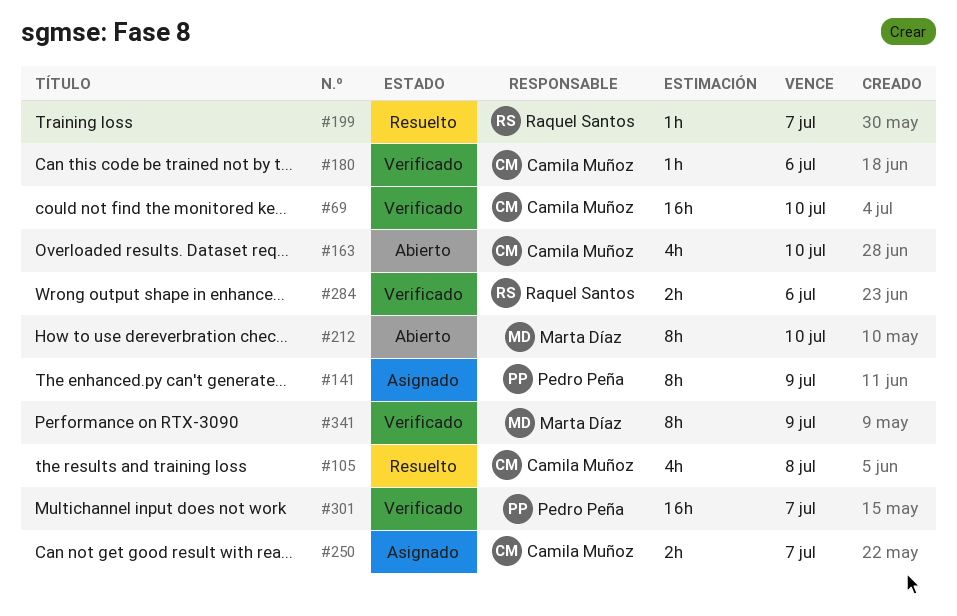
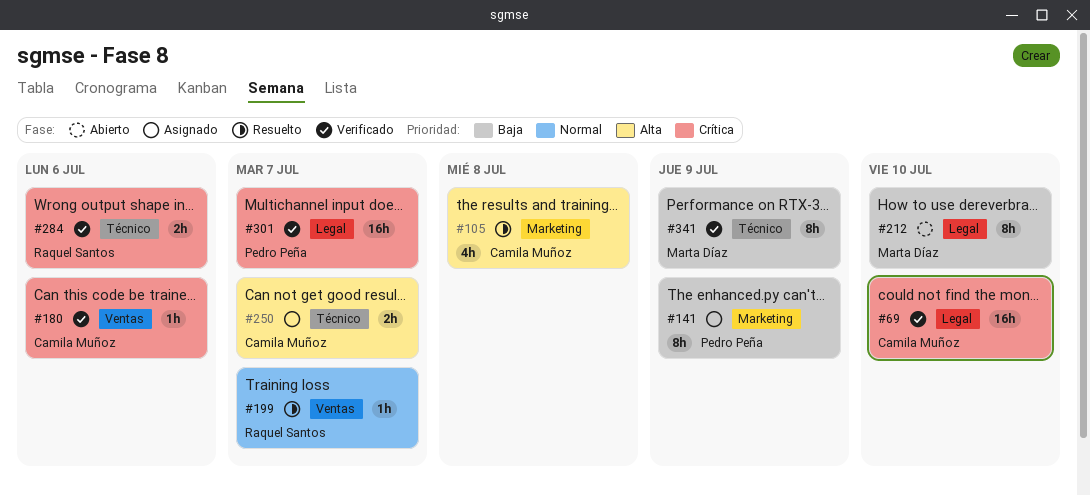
#163: present -> none

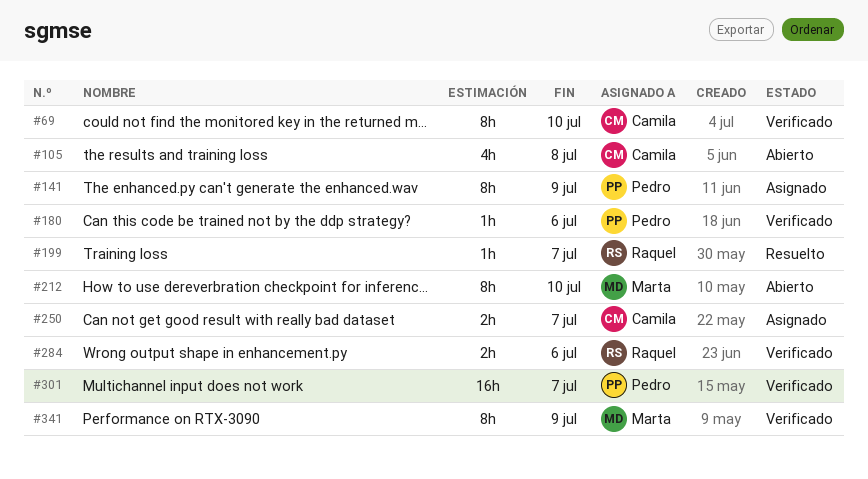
#69, estimate: 16h -> 8h
#105, status: Resuelto -> Abierto
#180, owner: Camila Muñoz -> Pedro Peña

